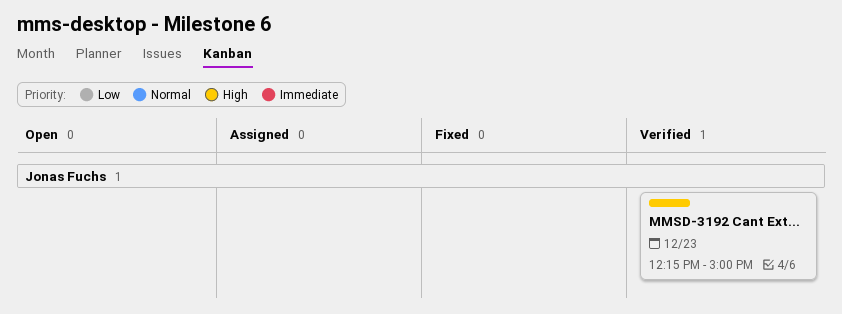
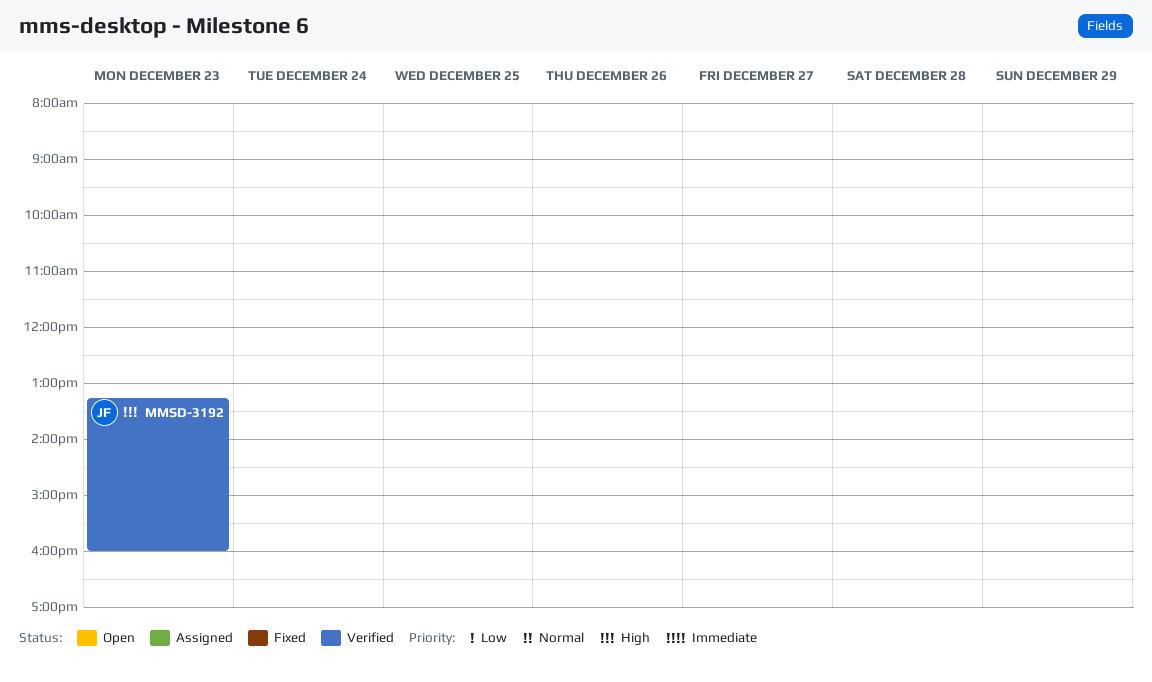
MMSD-3192, begins: 12:15 -> 13:15
MMSD-3192, ends: 15:00 -> 16:00

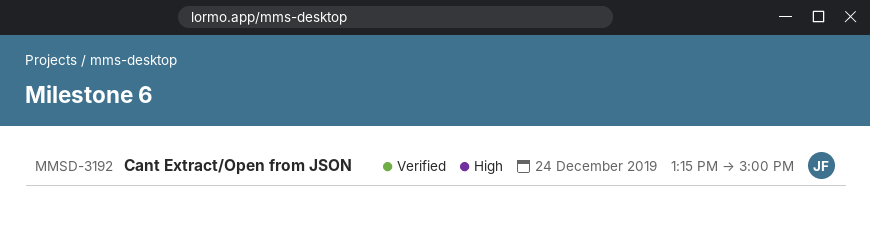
MMSD-3192, day: Dec 23 -> Dec 24
MMSD-3192, ends: 16:00 -> 15:00

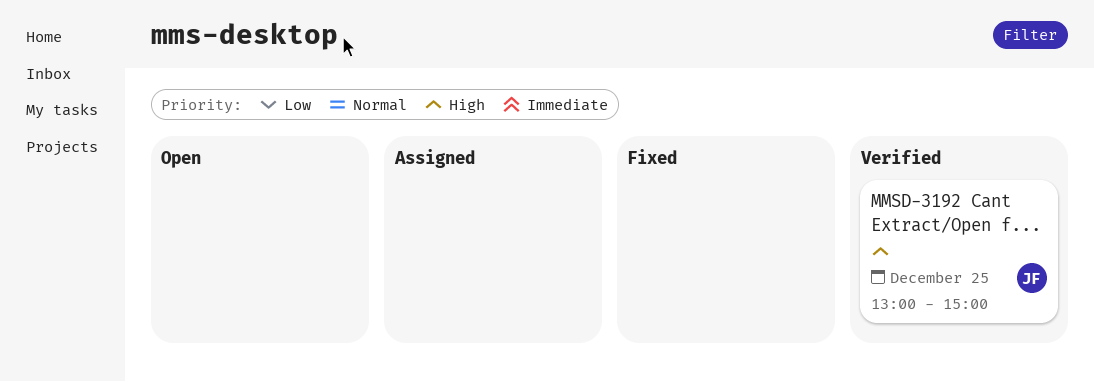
MMSD-3192, day: Dec 24 -> Dec 25
MMSD-3192, begins: 13:15 -> 13:00

